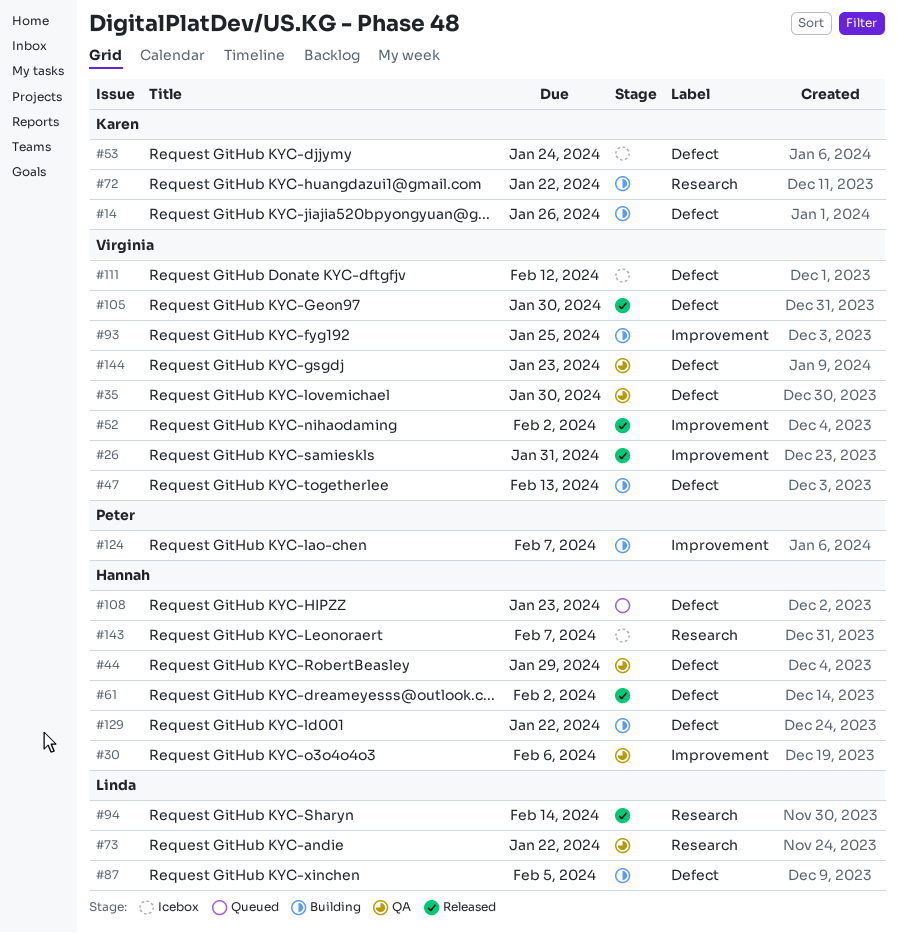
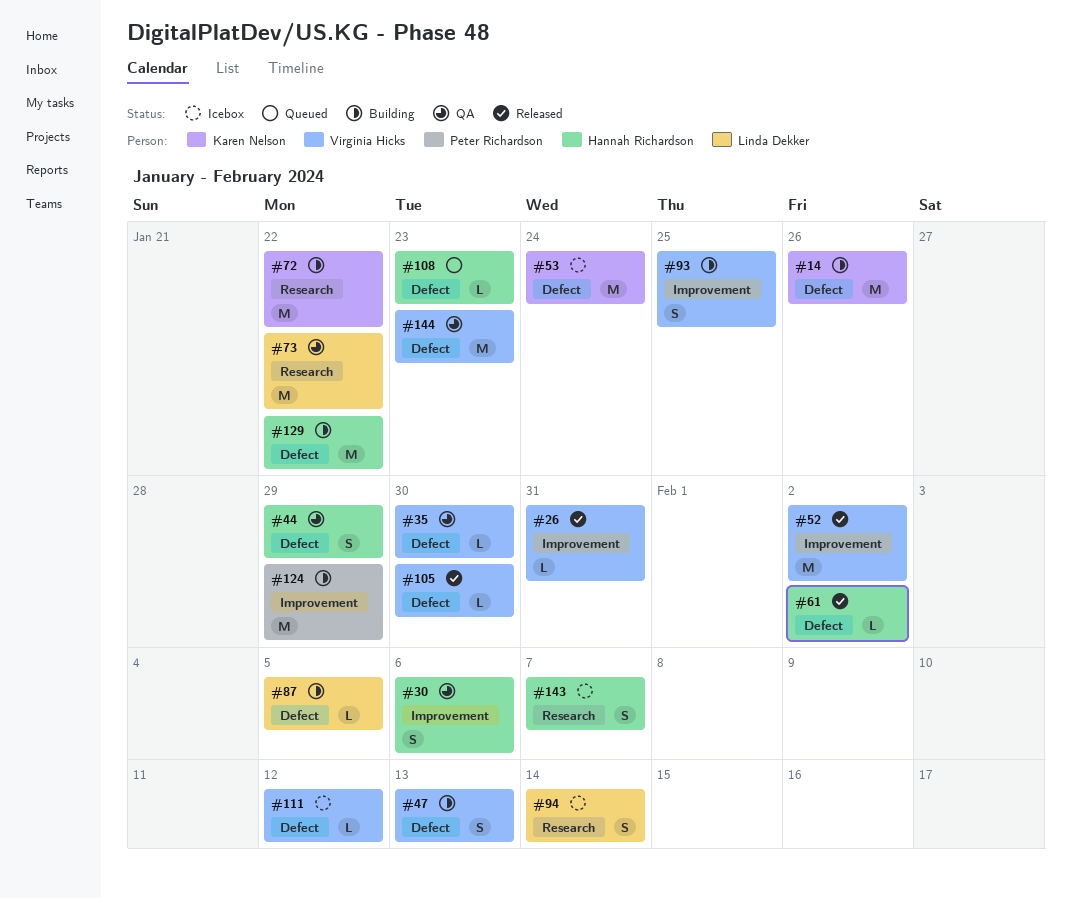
#94, status: Released -> Icebox
#124, due: Feb 7 -> Jan 29

